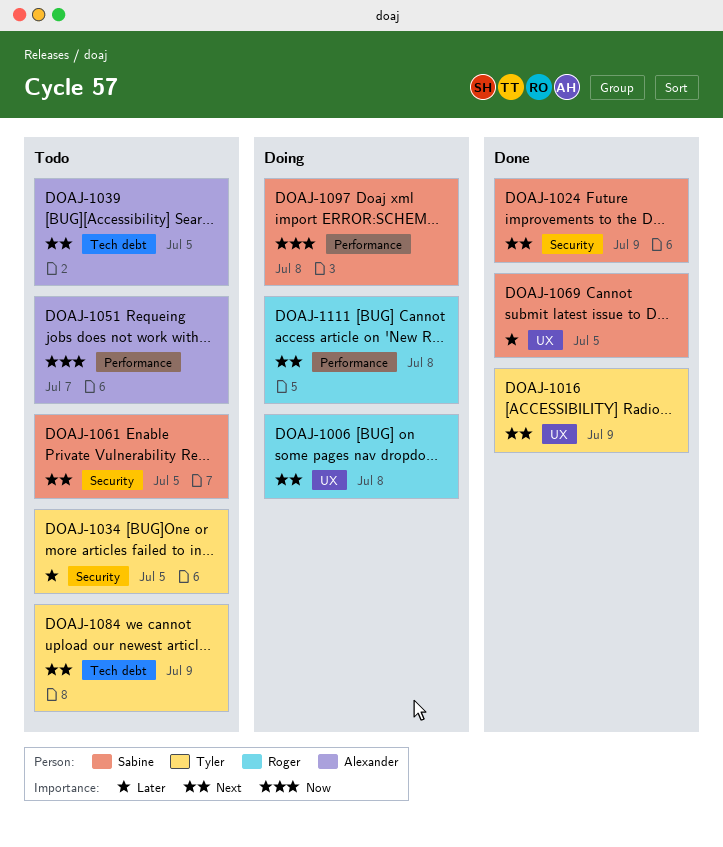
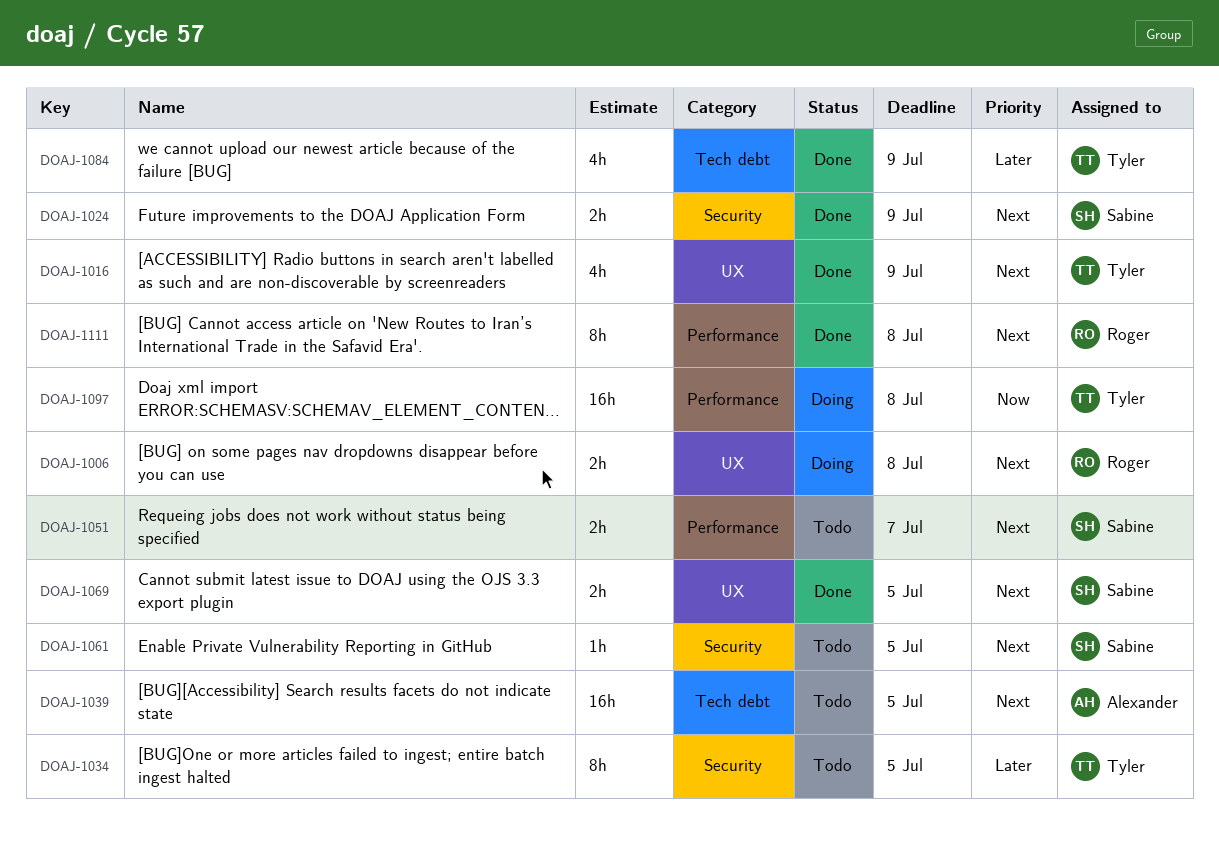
DOAJ-1051, owner: Alexander -> Sabine
DOAJ-1051, priority: Now -> Next
DOAJ-1069, priority: Later -> Next
DOAJ-1084, status: Todo -> Done
DOAJ-1084, priority: Next -> Later
DOAJ-1097, owner: Sabine -> Tyler
DOAJ-1111, status: Doing -> Done

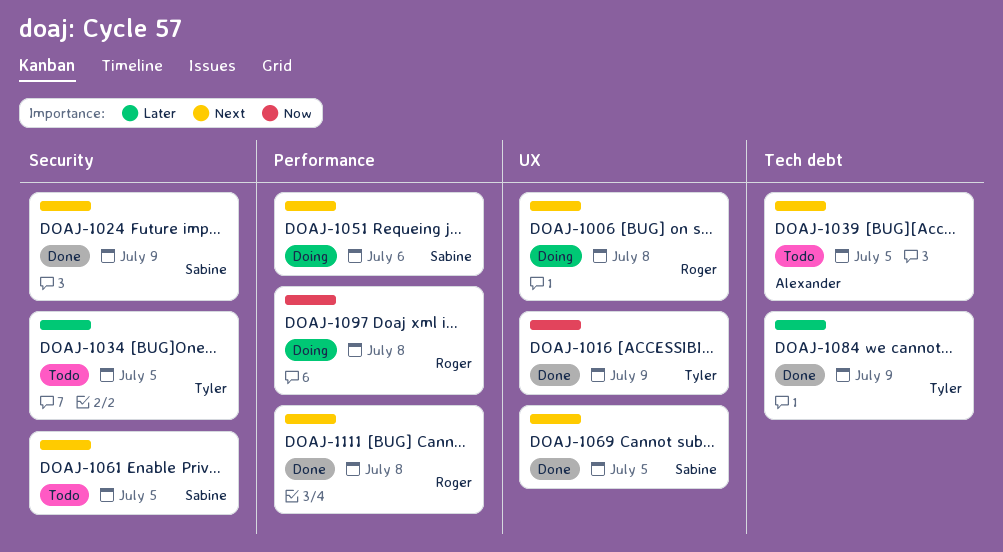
DOAJ-1016, priority: Next -> Now
DOAJ-1051, status: Todo -> Doing
DOAJ-1051, due: Jul 7 -> Jul 6
DOAJ-1097, owner: Tyler -> Roger

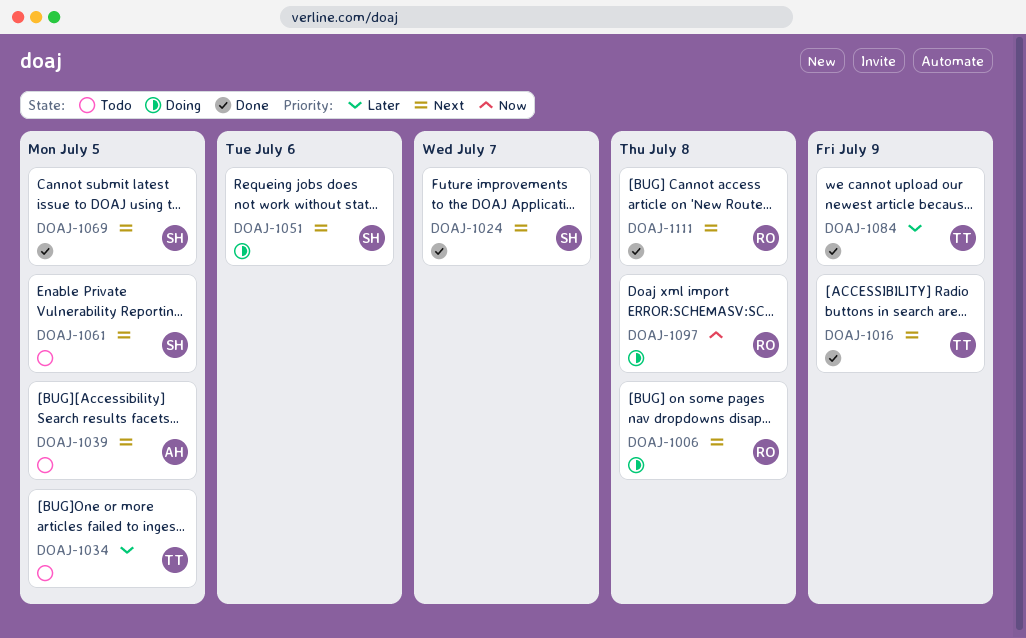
DOAJ-1016, priority: Now -> Next
DOAJ-1024, due: Jul 9 -> Jul 7

